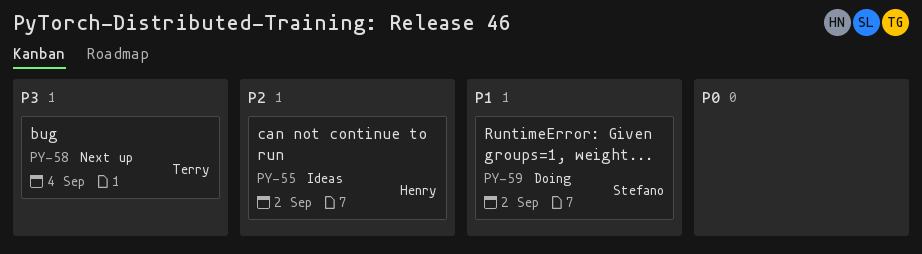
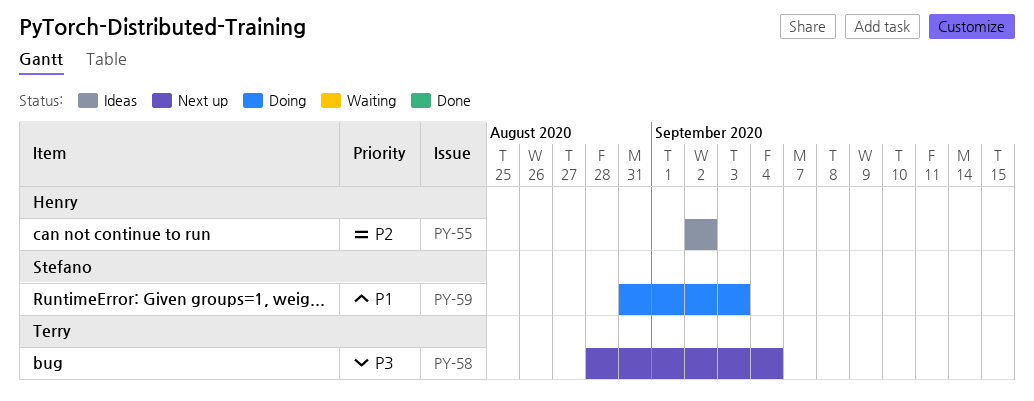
PY-59, due: Sep 2 -> Sep 3

